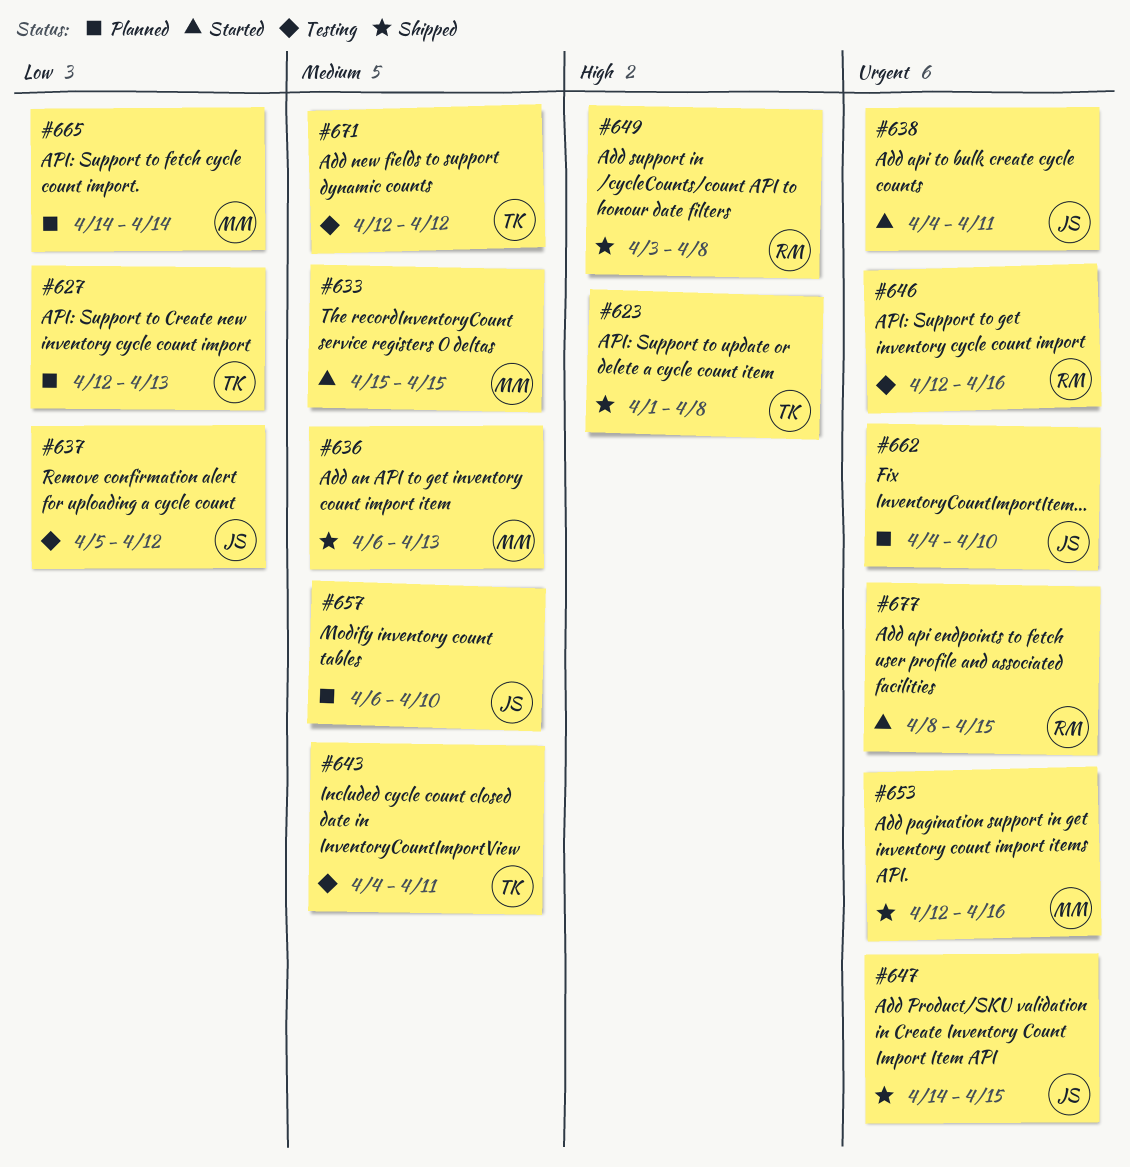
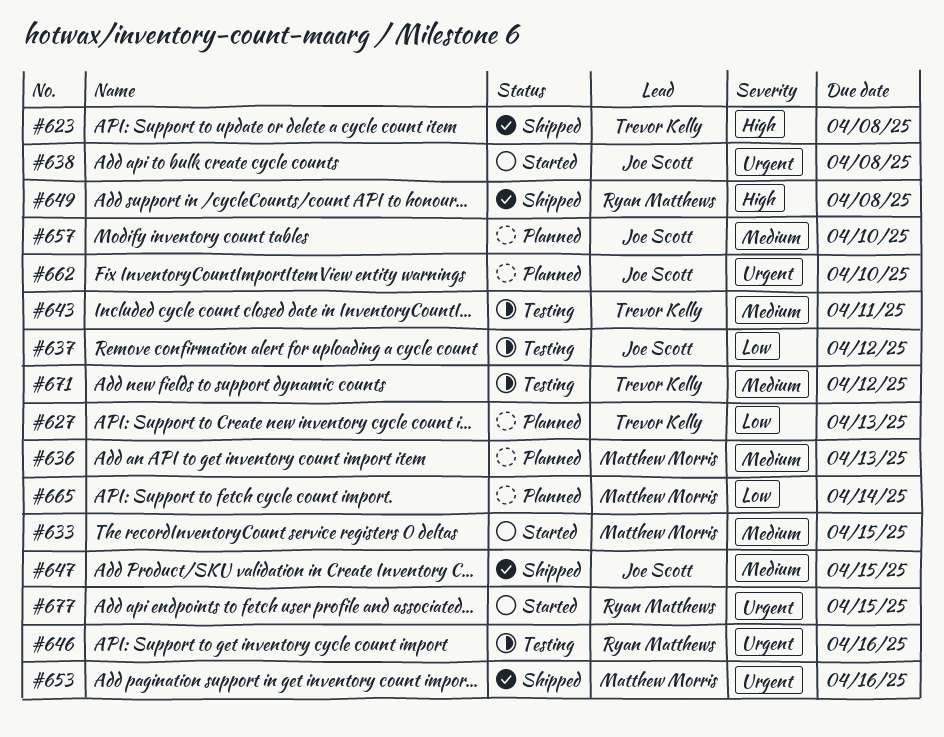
#636, status: Shipped -> Planned
#638, due: Apr 11 -> Apr 8
#647, priority: Urgent -> Medium

